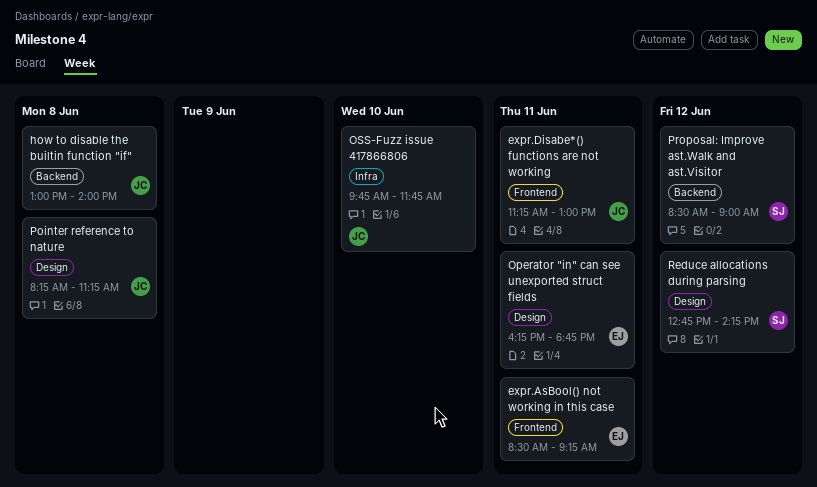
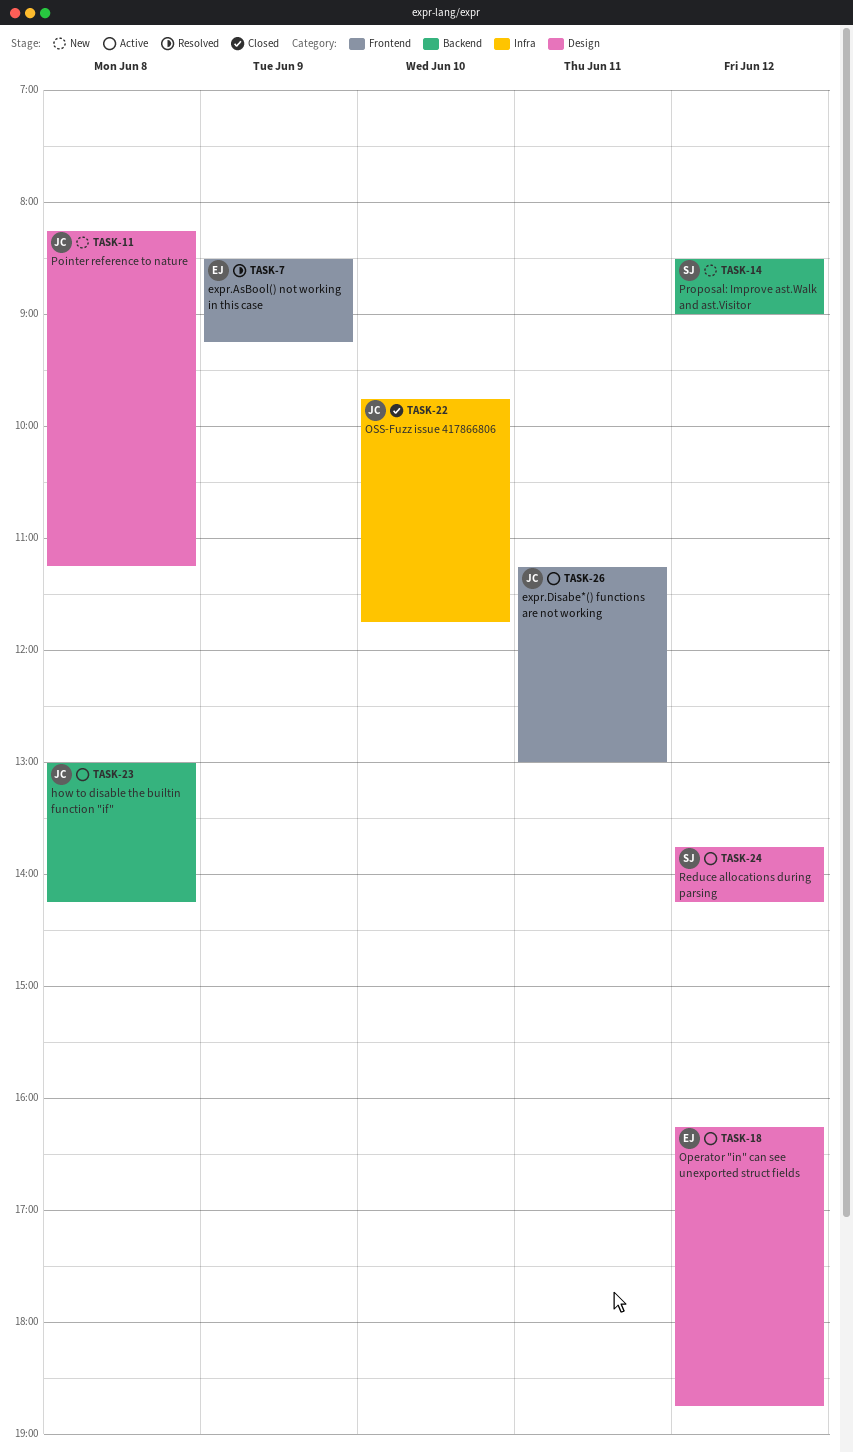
expr.AsBool() not working in this case, day: Jun 11 -> Jun 9
how to disable the builtin function "if", ends: 14:00 -> 14:15
Operator "in" can see unexported struct fields, day: Jun 11 -> Jun 12
Reduce allocations during parsing, begins: 12:45 -> 13:45

